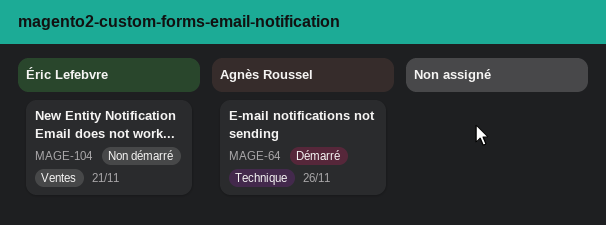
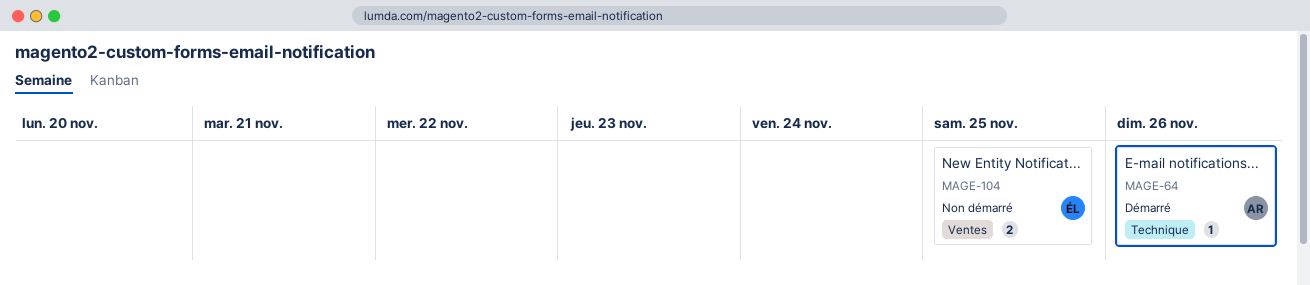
MAGE-104, due: Nov 21 -> Nov 25

